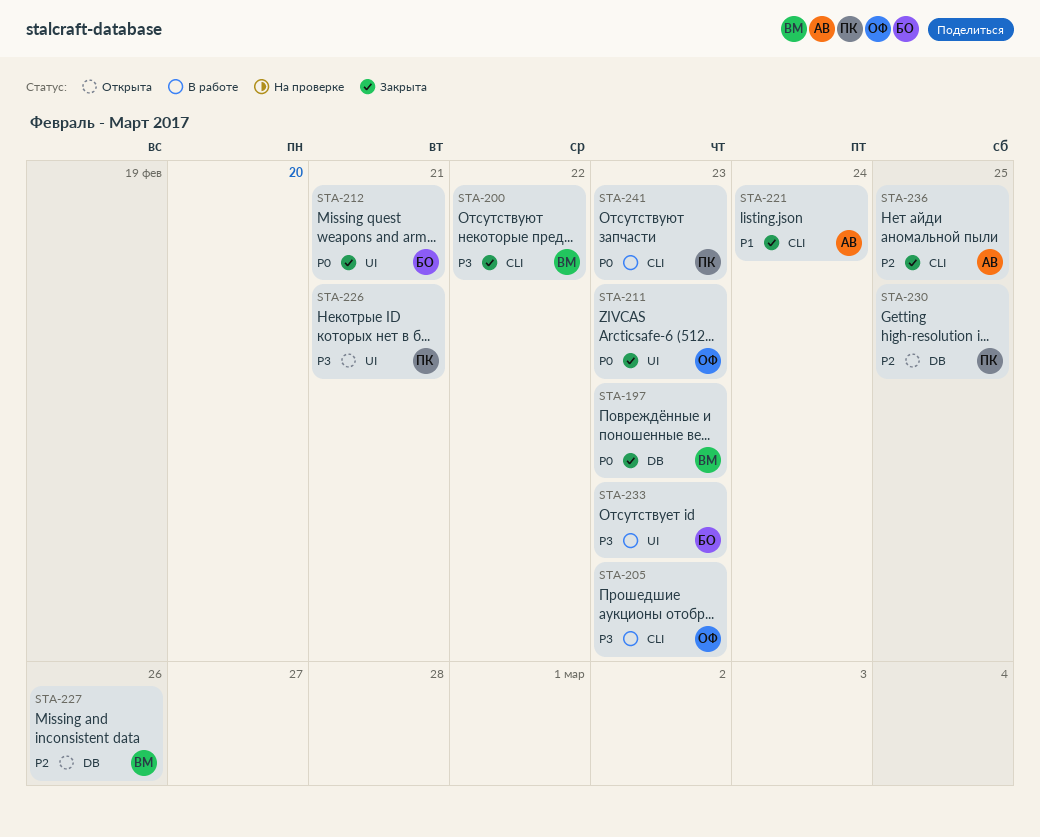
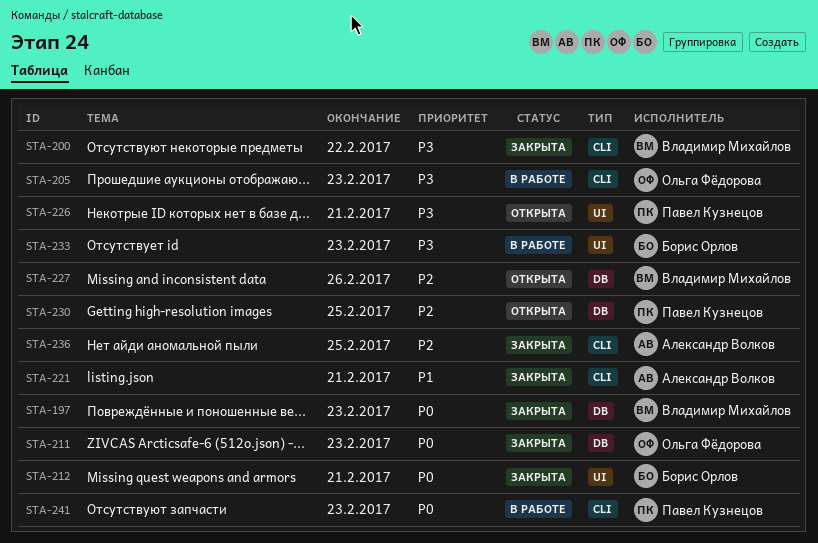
STA-211, label: UI -> DB
STA-221, due: Feb 24 -> Feb 21

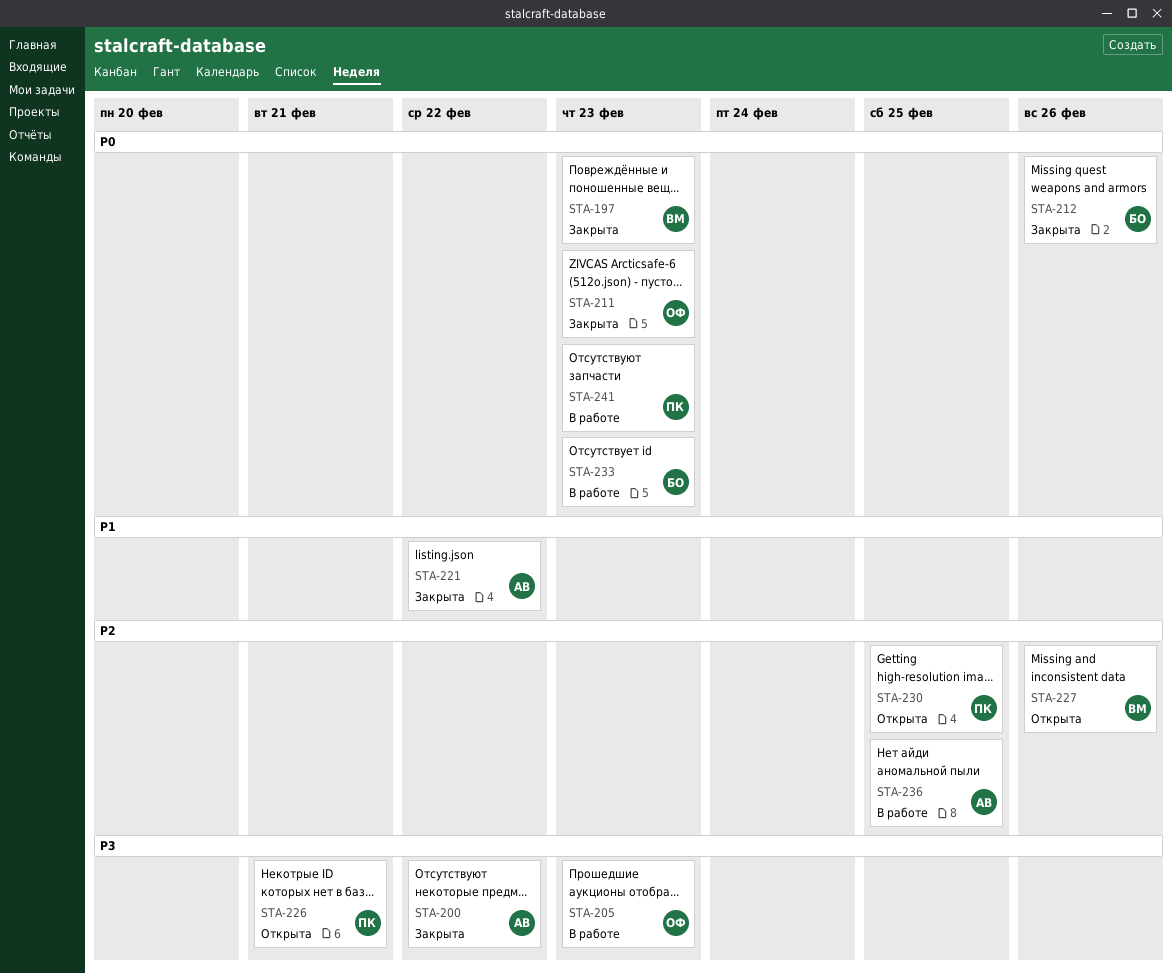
STA-200, owner: Владимир Михайлов -> Александр Волков
STA-212, due: Feb 21 -> Feb 26
STA-221, due: Feb 21 -> Feb 22
STA-233, priority: P3 -> P0
STA-236, status: Закрыта -> В работе

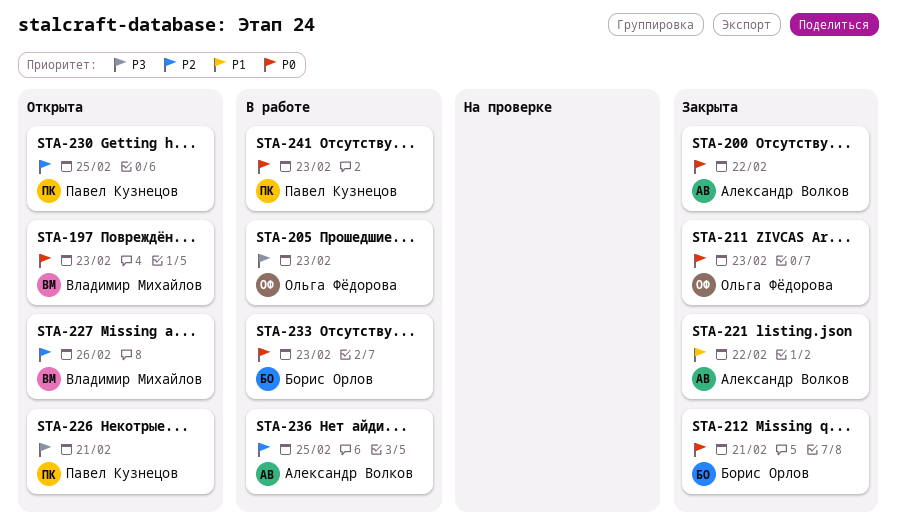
STA-197, status: Закрыта -> Открыта
STA-200, priority: P3 -> P0
STA-212, due: Feb 26 -> Feb 21

